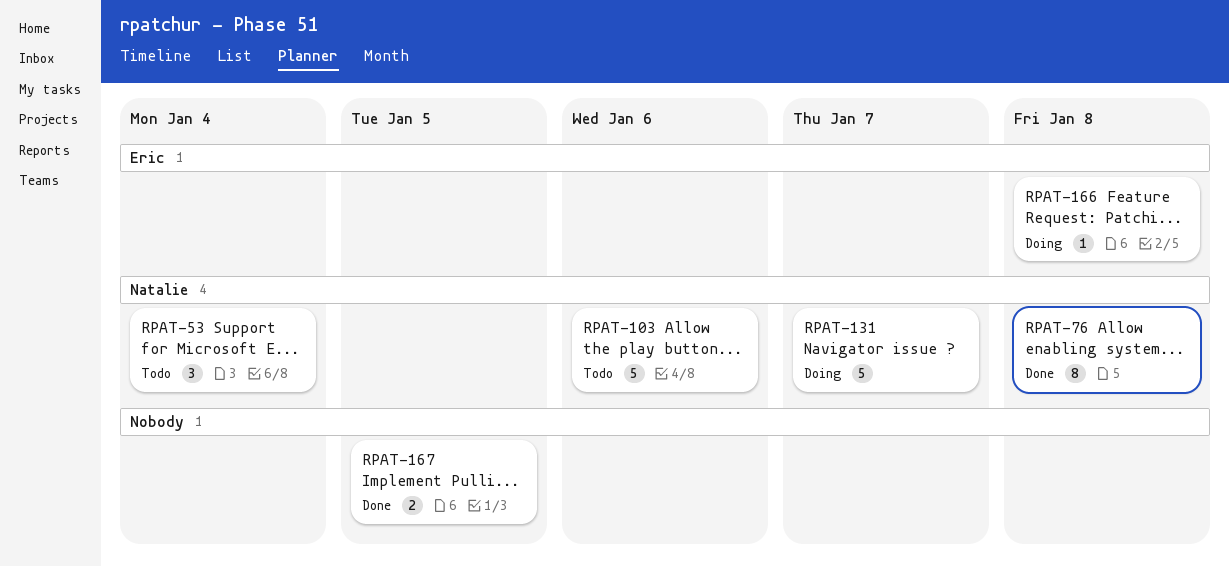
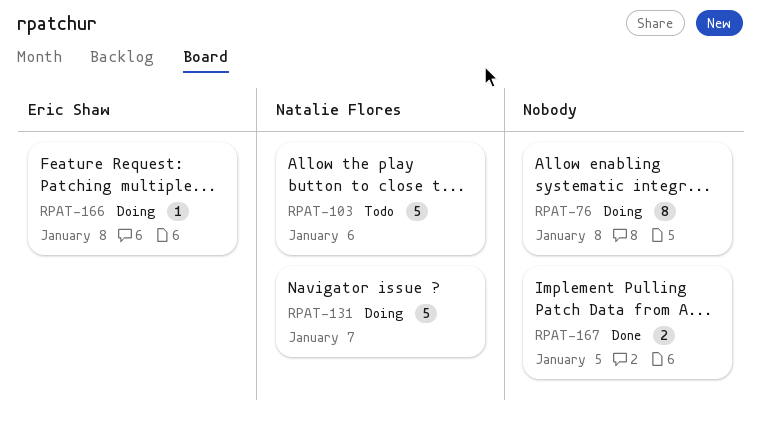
RPAT-53: present -> none
RPAT-76, status: Done -> Doing
RPAT-76, owner: Natalie Flores -> none

